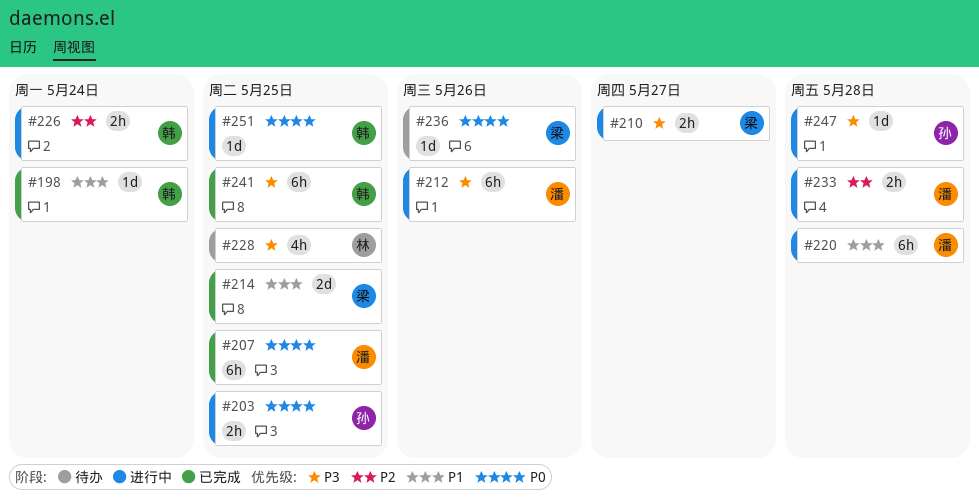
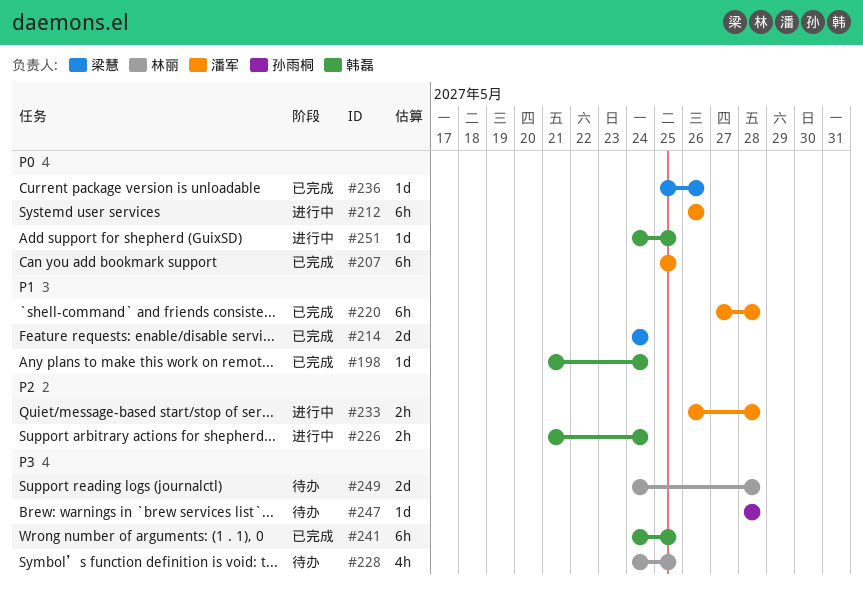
#203: present -> none
#210: present -> none
#212, priority: P3 -> P0
#214, due: May 25 -> May 24
#220, status: 进行中 -> 已完成
#236, status: 待办 -> 已完成
#247, status: 进行中 -> 待办
#249: none -> present

